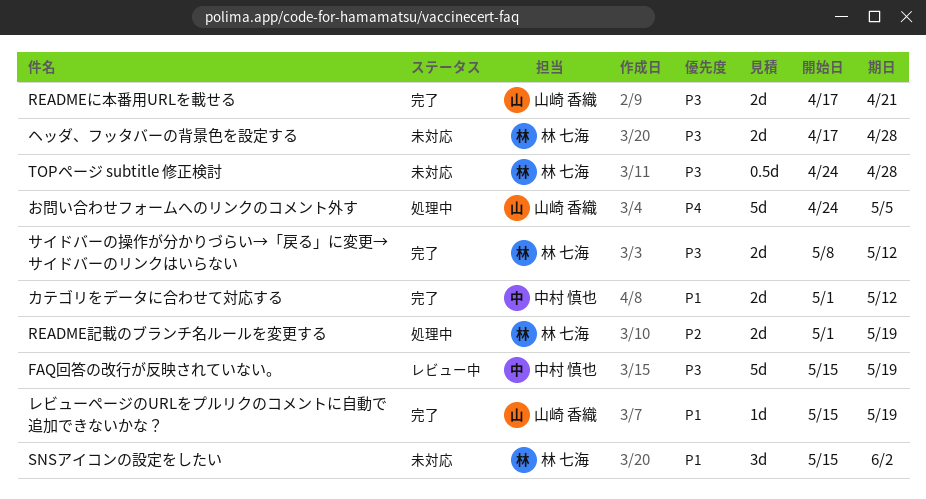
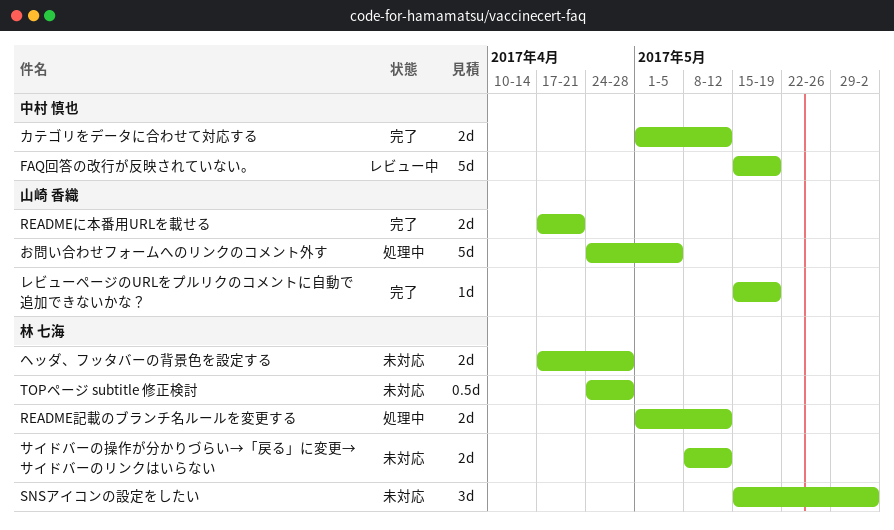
README記載のブランチ名ルールを変更する, due: May 19 -> May 12
サイドバーの操作が分かりづらい→「戻る」に変更→サイドバーのリンクはいらない, status: 完了 -> 未対応

